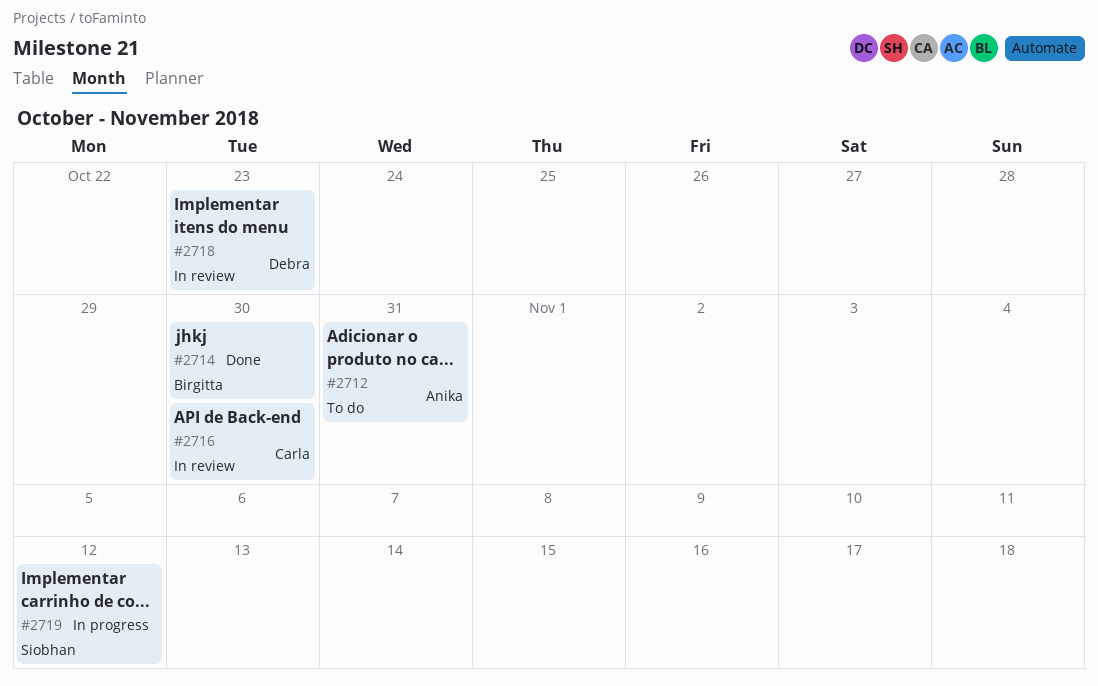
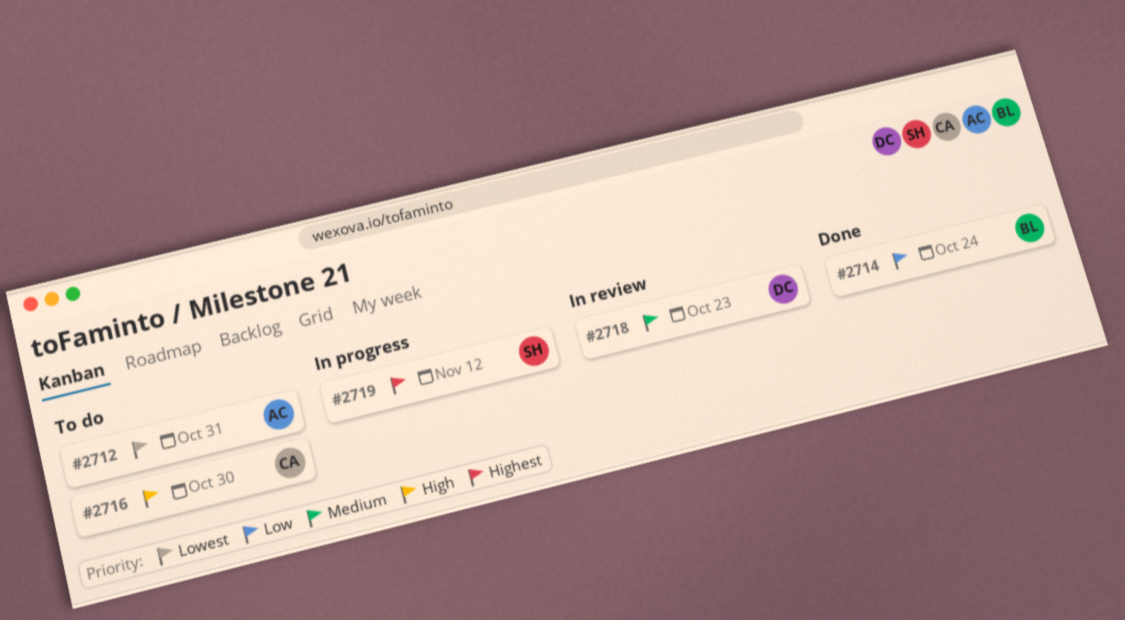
#2714, due: Oct 30 -> Oct 24
#2716, status: In review -> To do

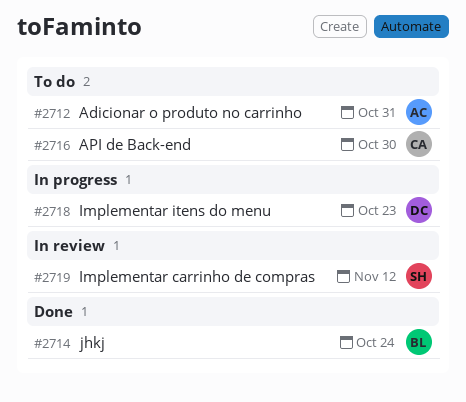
#2718, status: In review -> In progress
#2719, status: In progress -> In review

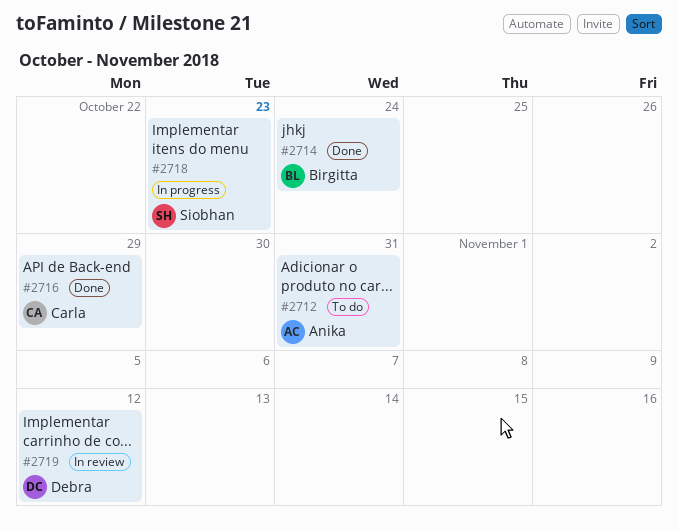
#2716, status: To do -> Done
#2716, due: Oct 30 -> Oct 29
#2718, owner: Debra -> Siobhan
#2719, owner: Siobhan -> Debra

